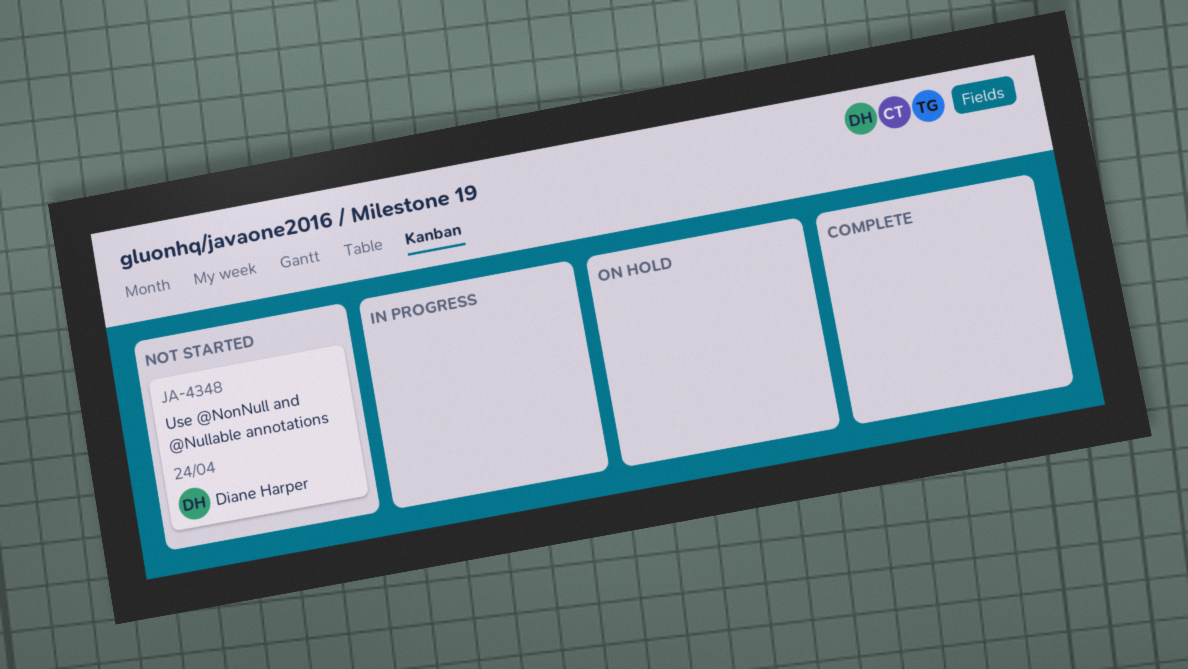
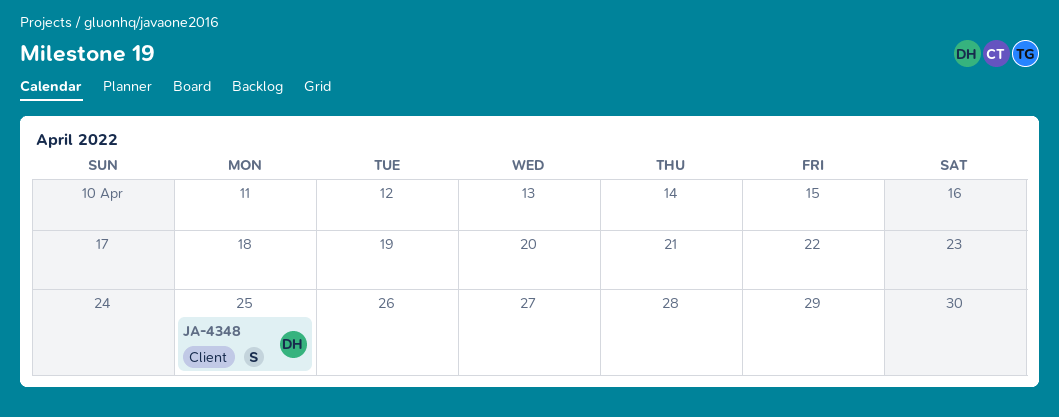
JA-4348, due: Apr 24 -> Apr 25

